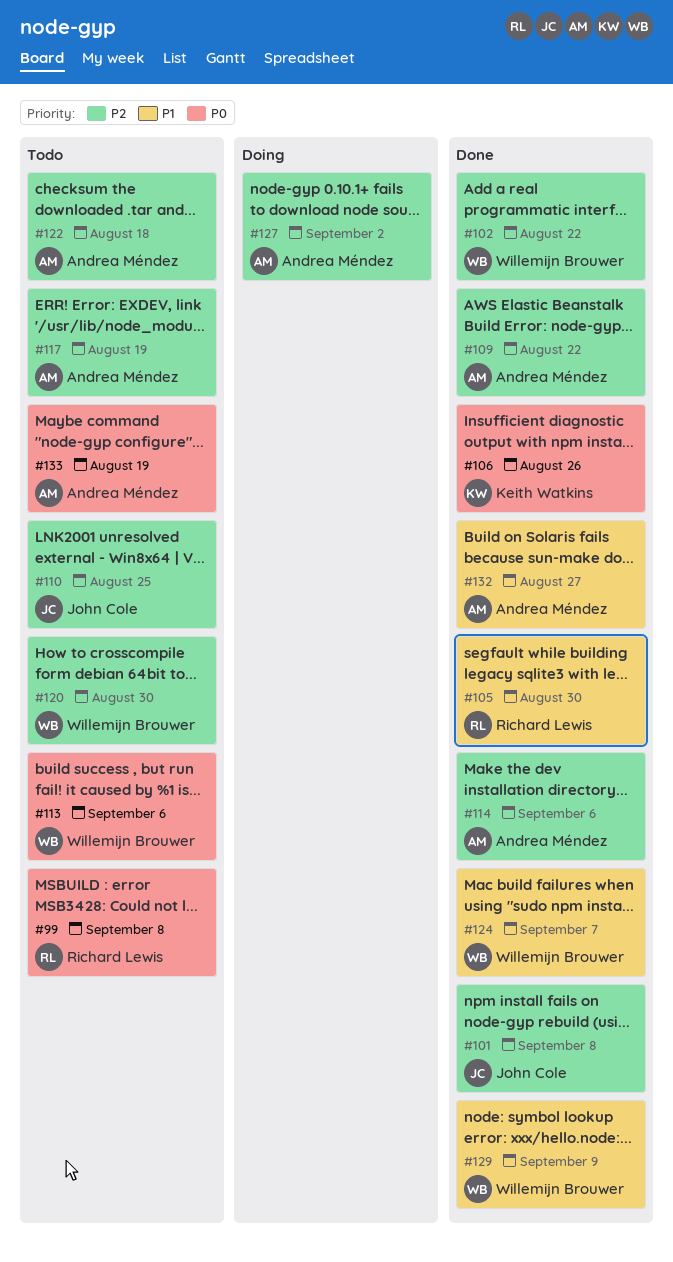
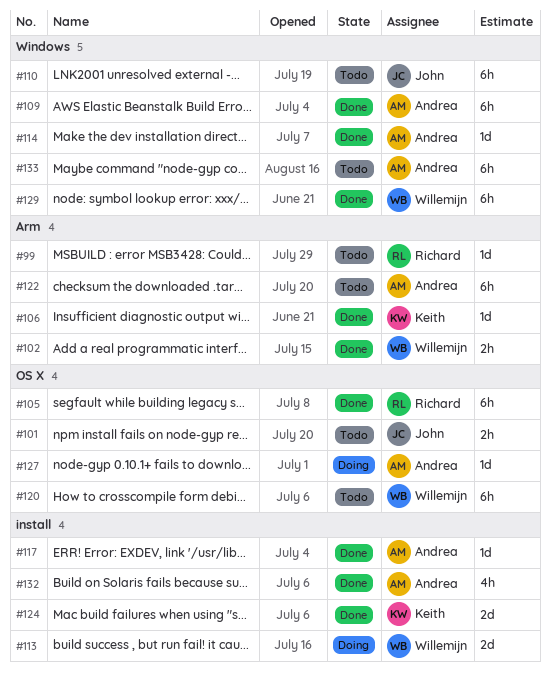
#101, status: Done -> Todo
#113, status: Todo -> Doing
#117, status: Todo -> Done
#124, owner: Willemijn Brouwer -> Keith Watkins

